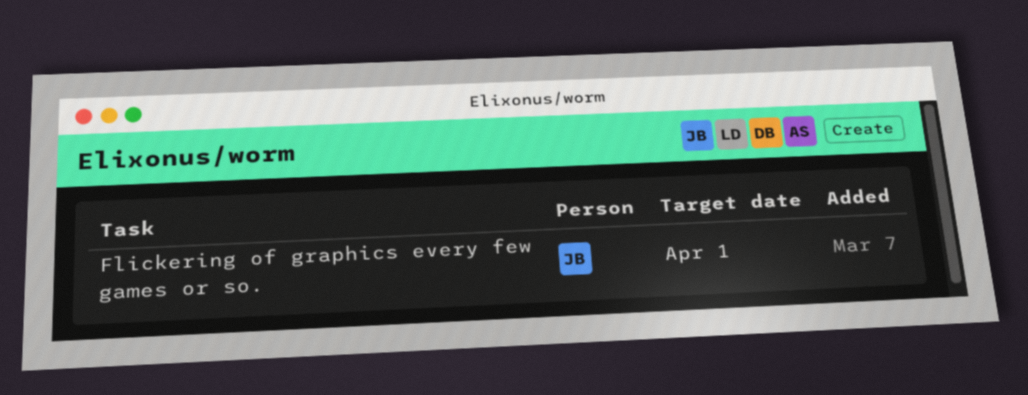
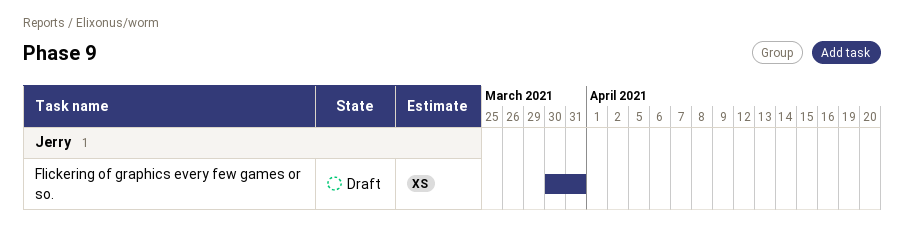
Flickering of graphics every few games or so., due: Apr 1 -> Mar 31

